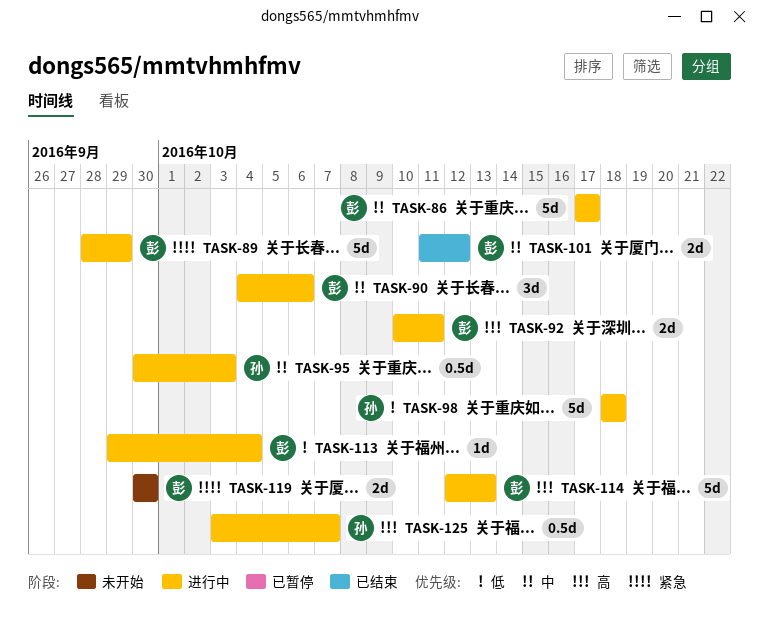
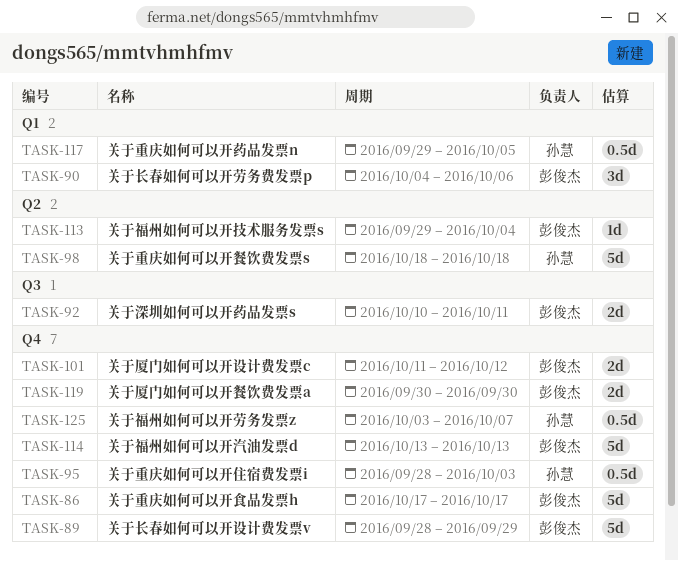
TASK-95, start: Sep 30 -> Sep 28
TASK-114, start: Oct 12 -> Oct 13
TASK-117: none -> present

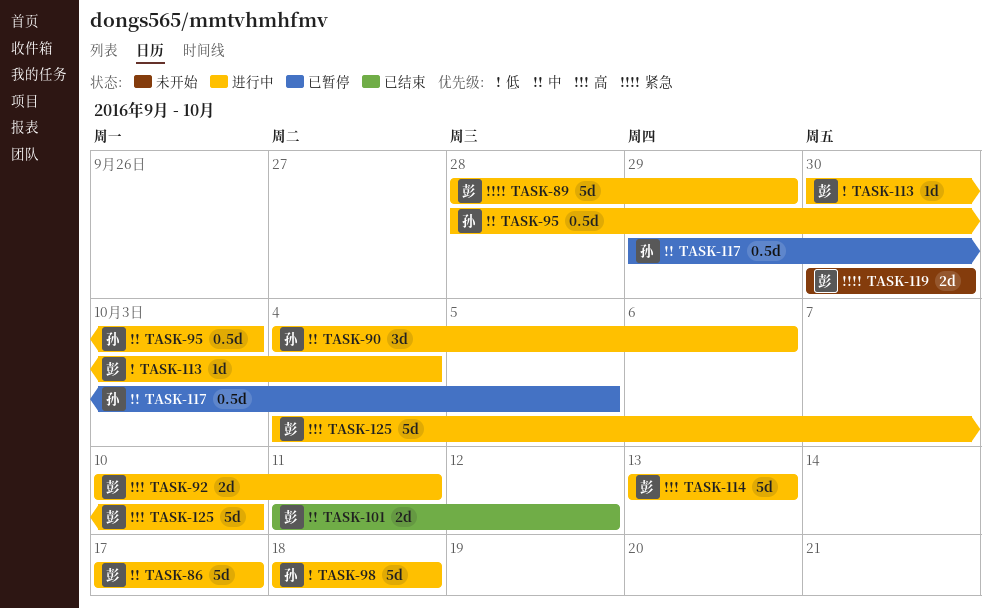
TASK-90, owner: 彭俊杰 -> 孙慧
TASK-113, start: Sep 29 -> Sep 30
TASK-125, owner: 孙慧 -> 彭俊杰
TASK-125, estimate: 0.5d -> 5d
TASK-125, start: Oct 3 -> Oct 4
TASK-125, due: Oct 7 -> Oct 10

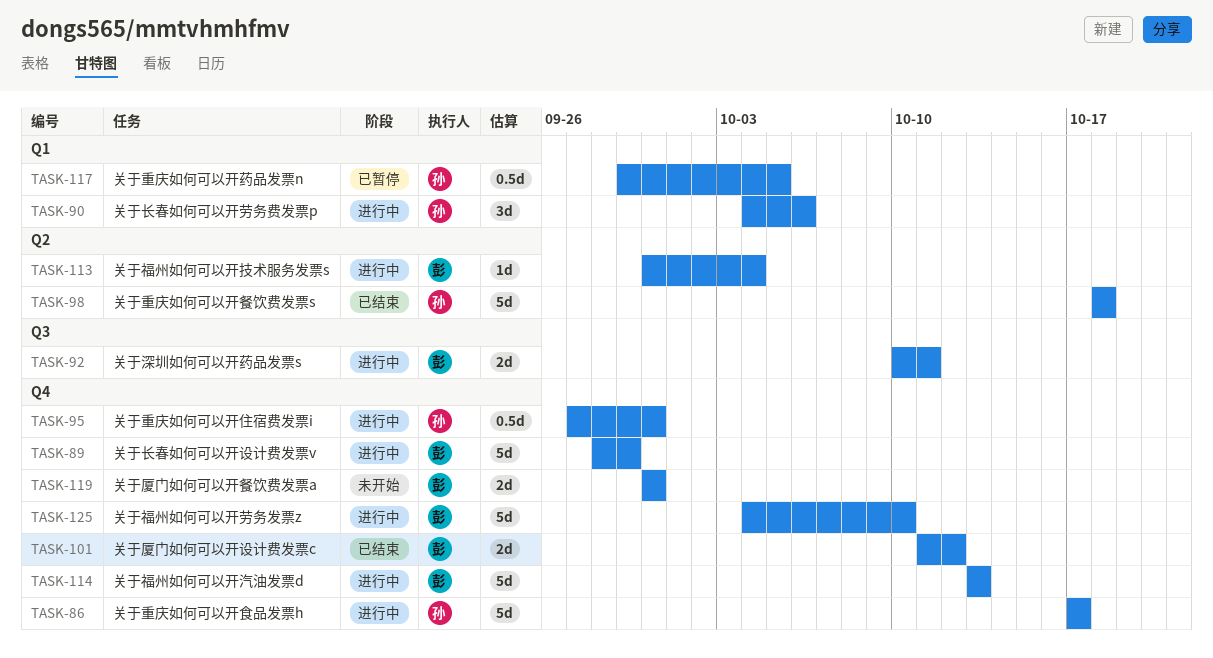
TASK-86, owner: 彭 -> 孙
TASK-95, start: Sep 28 -> Sep 27
TASK-95, due: Oct 3 -> Sep 30
TASK-98, status: 进行中 -> 已结束

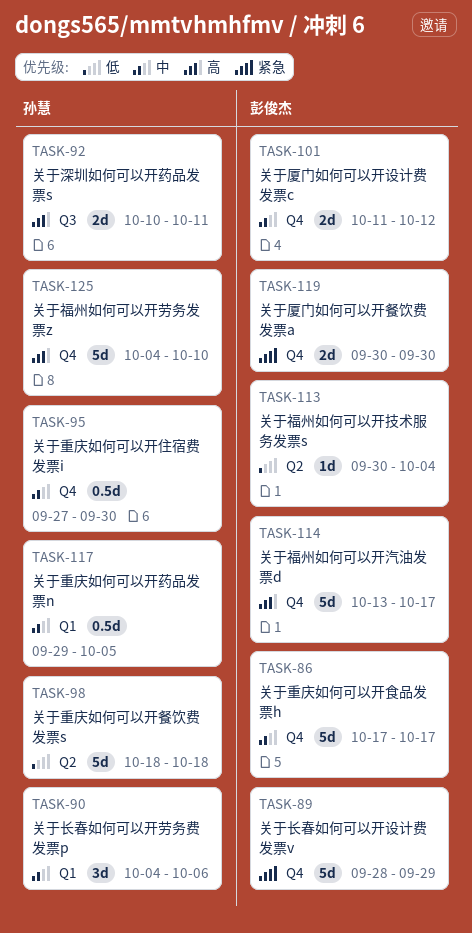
TASK-86, owner: 孙慧 -> 彭俊杰
TASK-92, owner: 彭俊杰 -> 孙慧
TASK-114, due: Oct 13 -> Oct 17
TASK-125, owner: 彭俊杰 -> 孙慧

